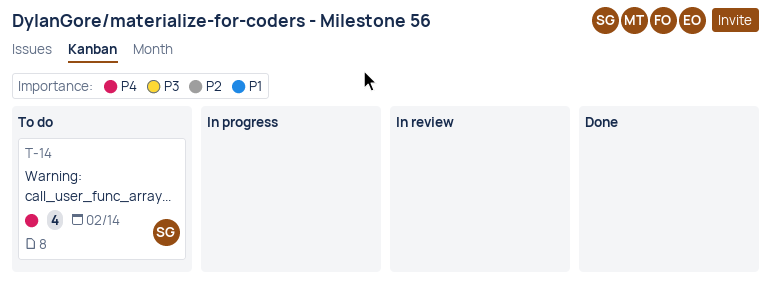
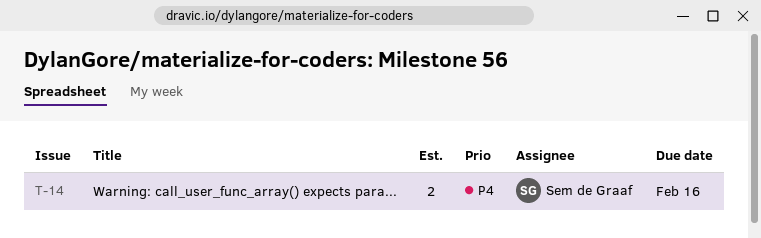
T-14, estimate: 4 -> 2
T-14, due: Feb 14 -> Feb 16

